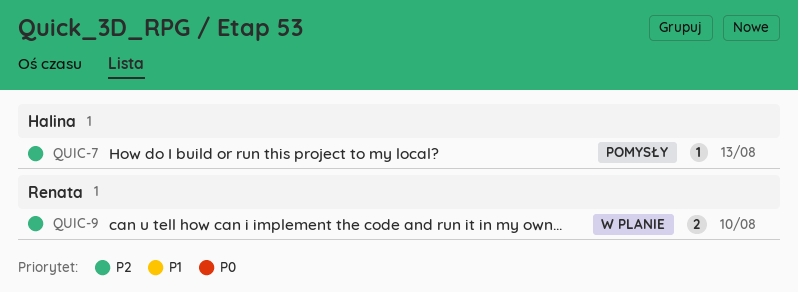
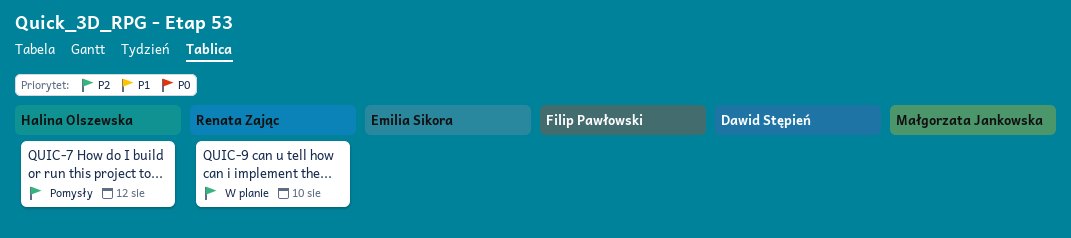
QUIC-7, due: Aug 13 -> Aug 12

